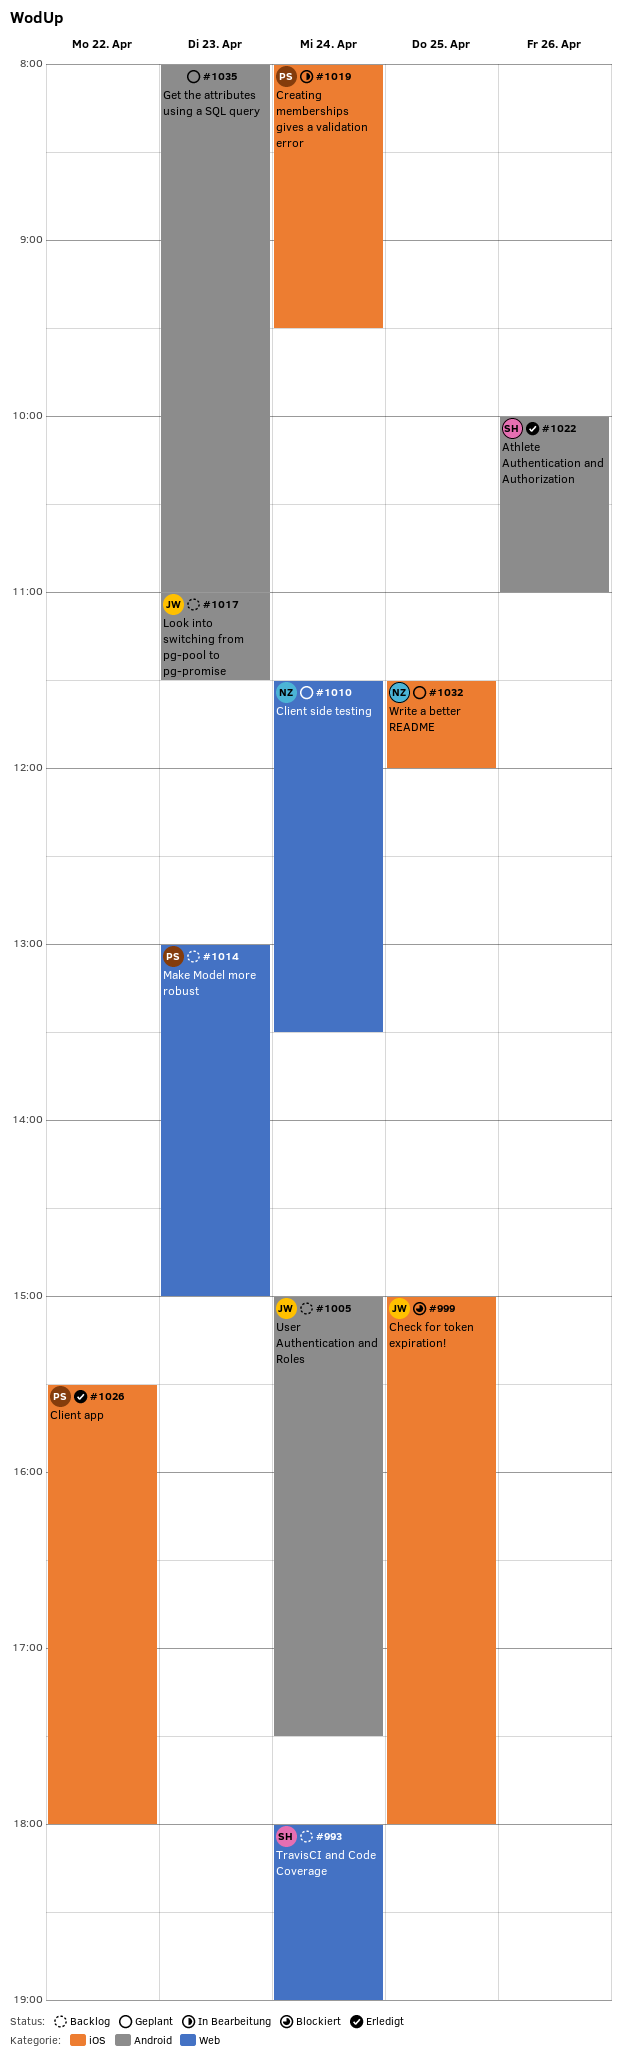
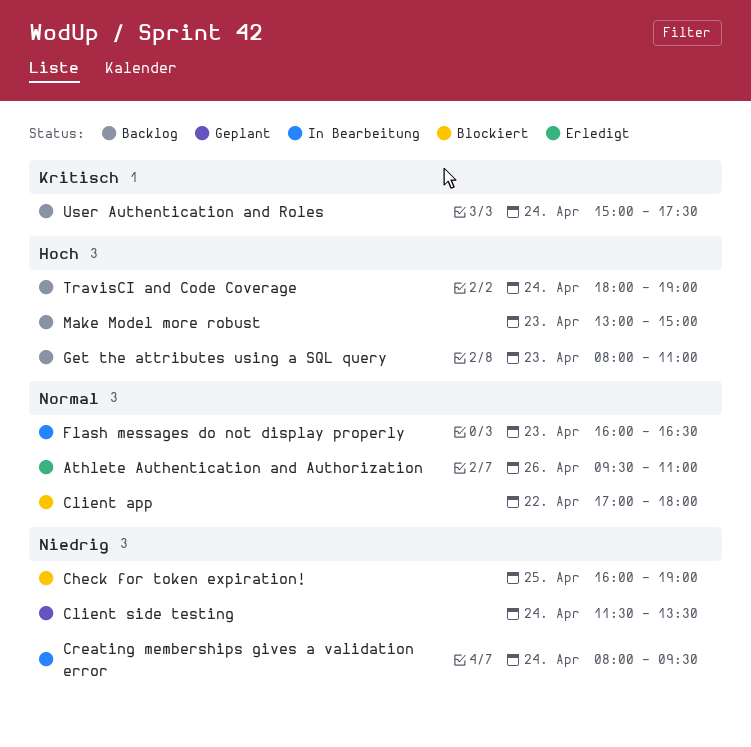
Athlete Authentication and Authorization, begins: 10:00 -> 09:30
Check for token expiration!, begins: 15:00 -> 16:00
Check for token expiration!, ends: 18:00 -> 19:00
Client app, status: Erledigt -> Blockiert
Client app, begins: 15:30 -> 17:00
Flash messages do not display properly: none -> present
Get the attributes using a SQL query, status: Geplant -> Backlog
Look into switching from pg-pool to pg-promise: present -> none
Write a better README: present -> none

